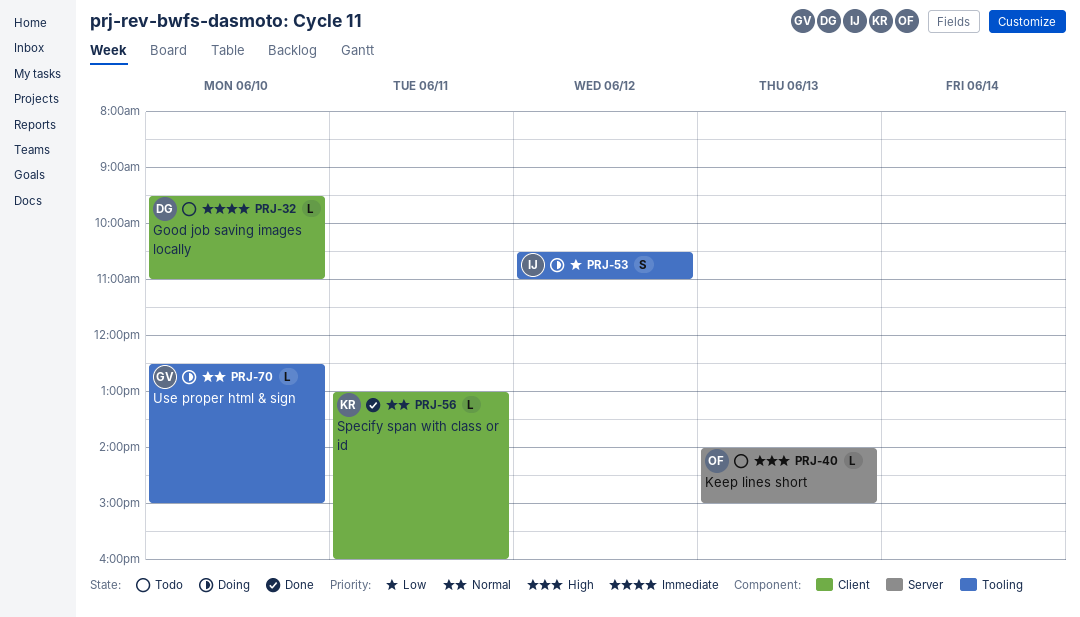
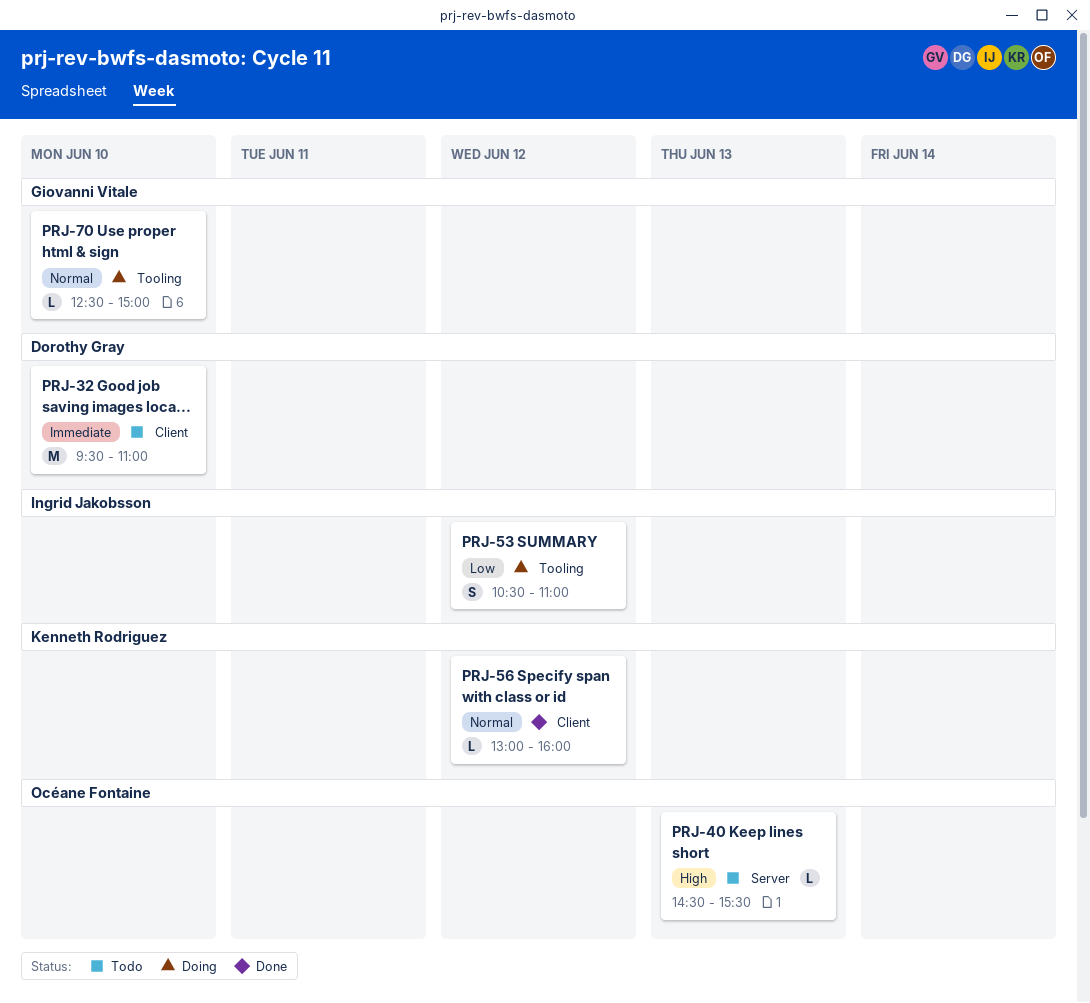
PRJ-32, estimate: L -> M
PRJ-40, begins: 14:00 -> 14:30
PRJ-40, ends: 15:00 -> 15:30
PRJ-56, day: Jun 11 -> Jun 12

